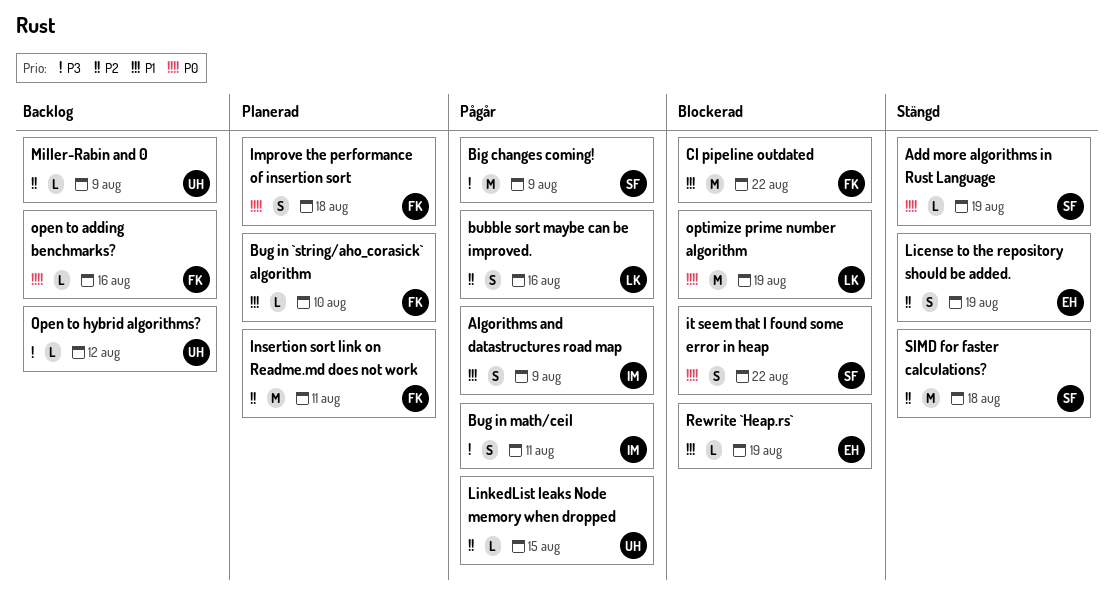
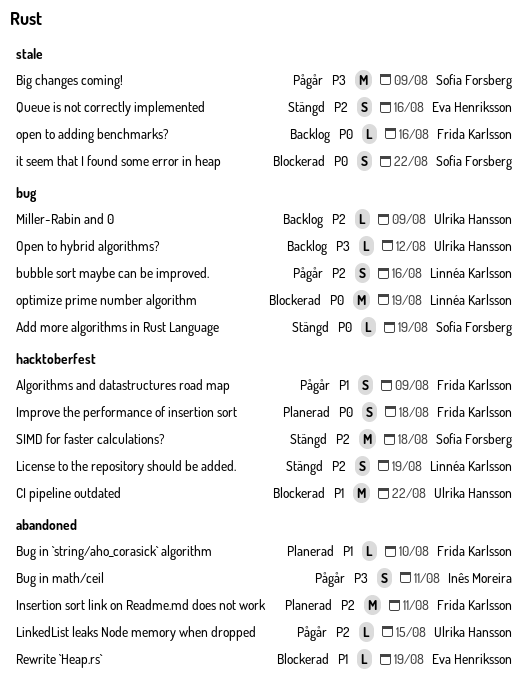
Algorithms and datastructures road map, owner: Inês Moreira -> Frida Karlsson
CI pipeline outdated, owner: Frida Karlsson -> Ulrika Hansson
License to the repository should be added., owner: Eva Henriksson -> Linnéa Karlsson
Queue is not correctly implemented: none -> present

